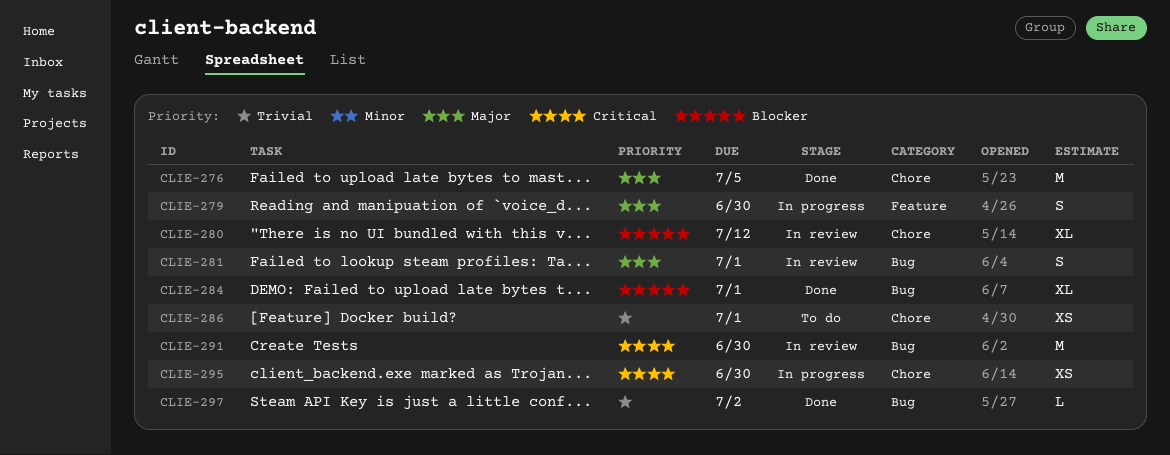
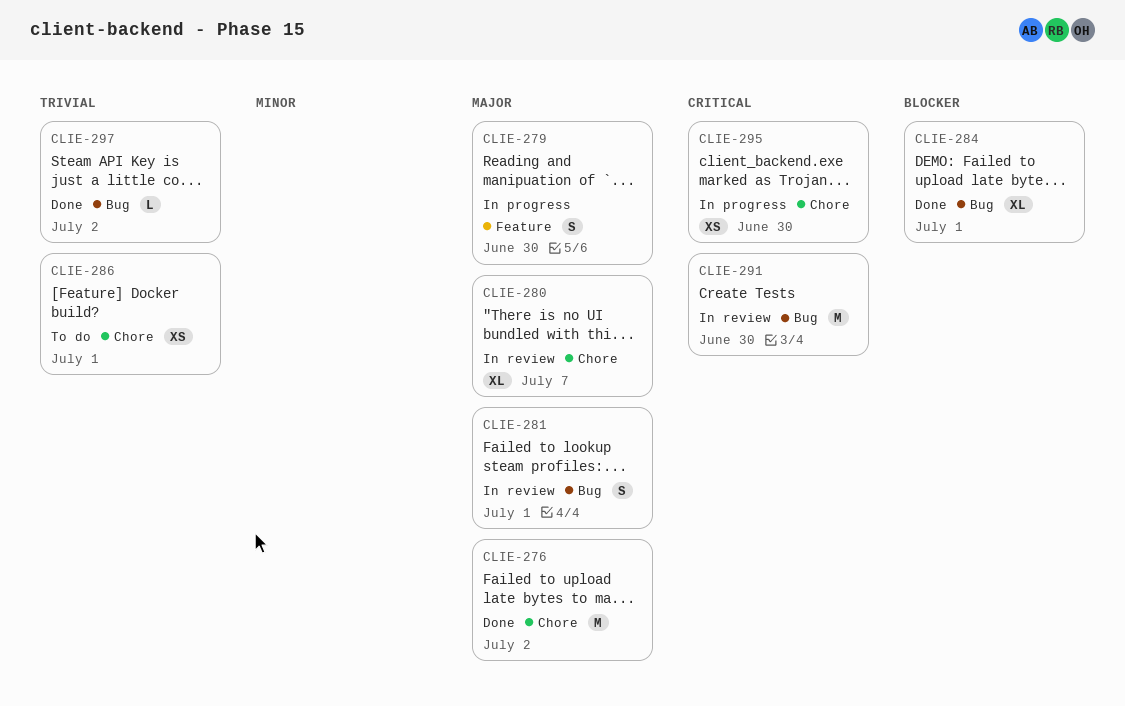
CLIE-276, due: Jul 5 -> Jul 2
CLIE-280, priority: Blocker -> Major
CLIE-280, due: Jul 12 -> Jul 7

